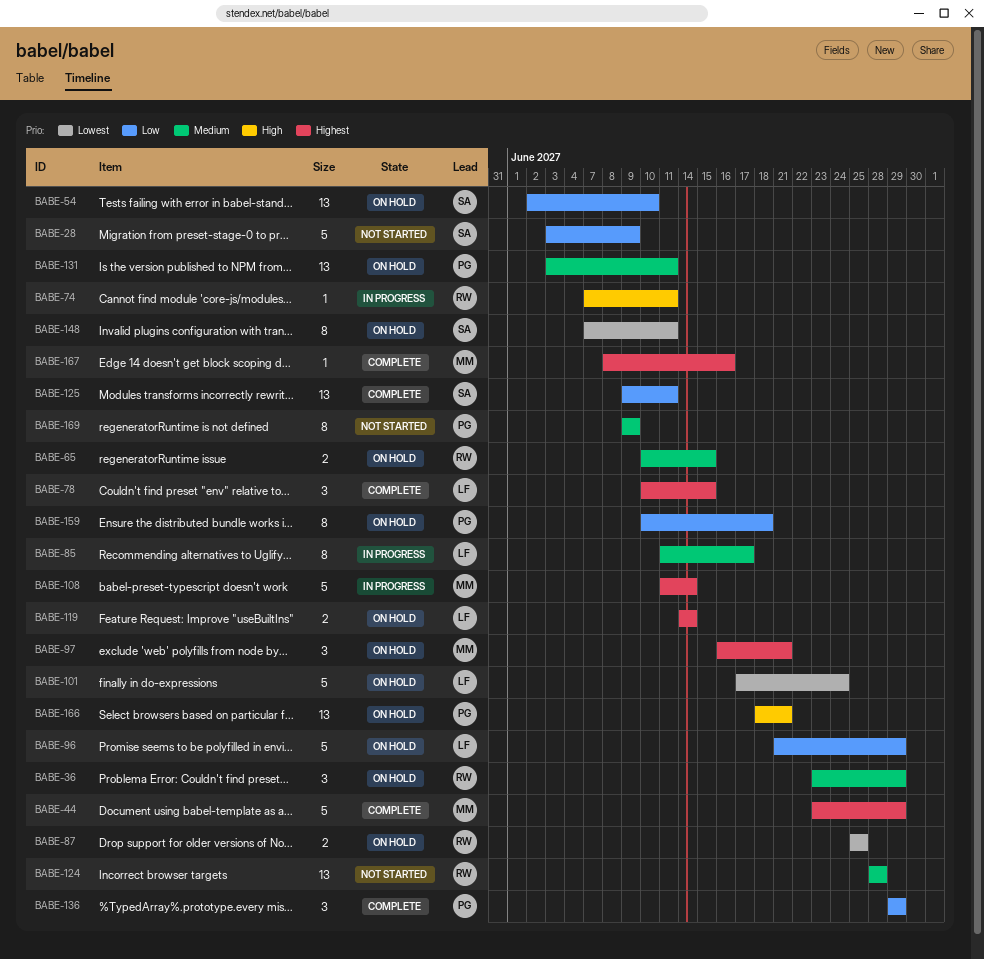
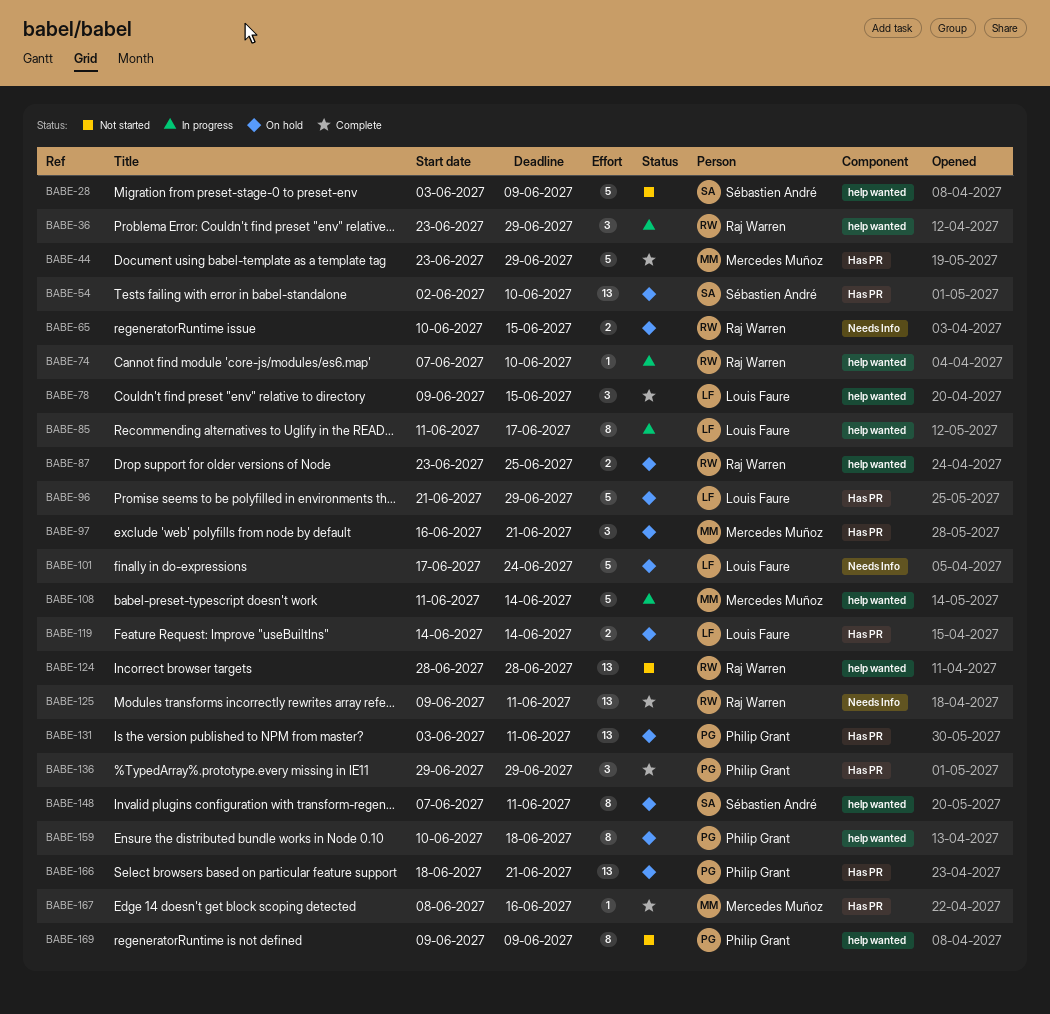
BABE-36, status: On hold -> In progress
BABE-74, due: Jun 11 -> Jun 10
BABE-78, start: Jun 10 -> Jun 9
BABE-87, start: Jun 25 -> Jun 23
BABE-125, owner: Sébastien André -> Raj Warren

